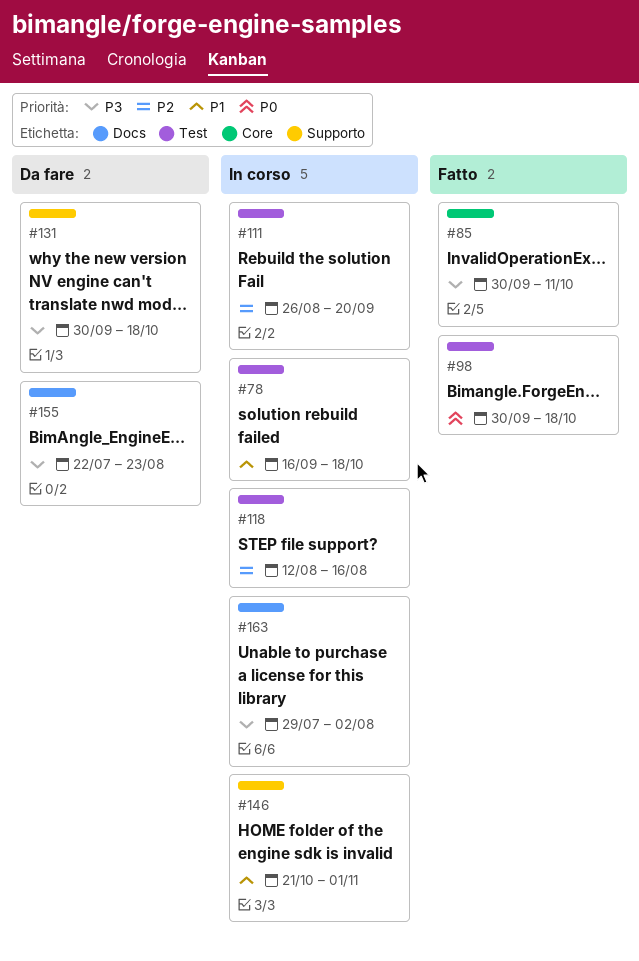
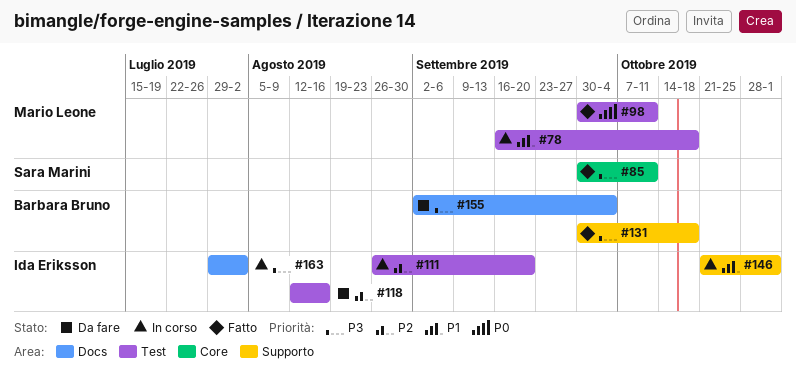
#98, due: Oct 18 -> Oct 11
#118, status: In corso -> Da fare
#131, status: Da fare -> Fatto
#155, start: Jul 22 -> Sep 2
#155, due: Aug 23 -> Oct 4

